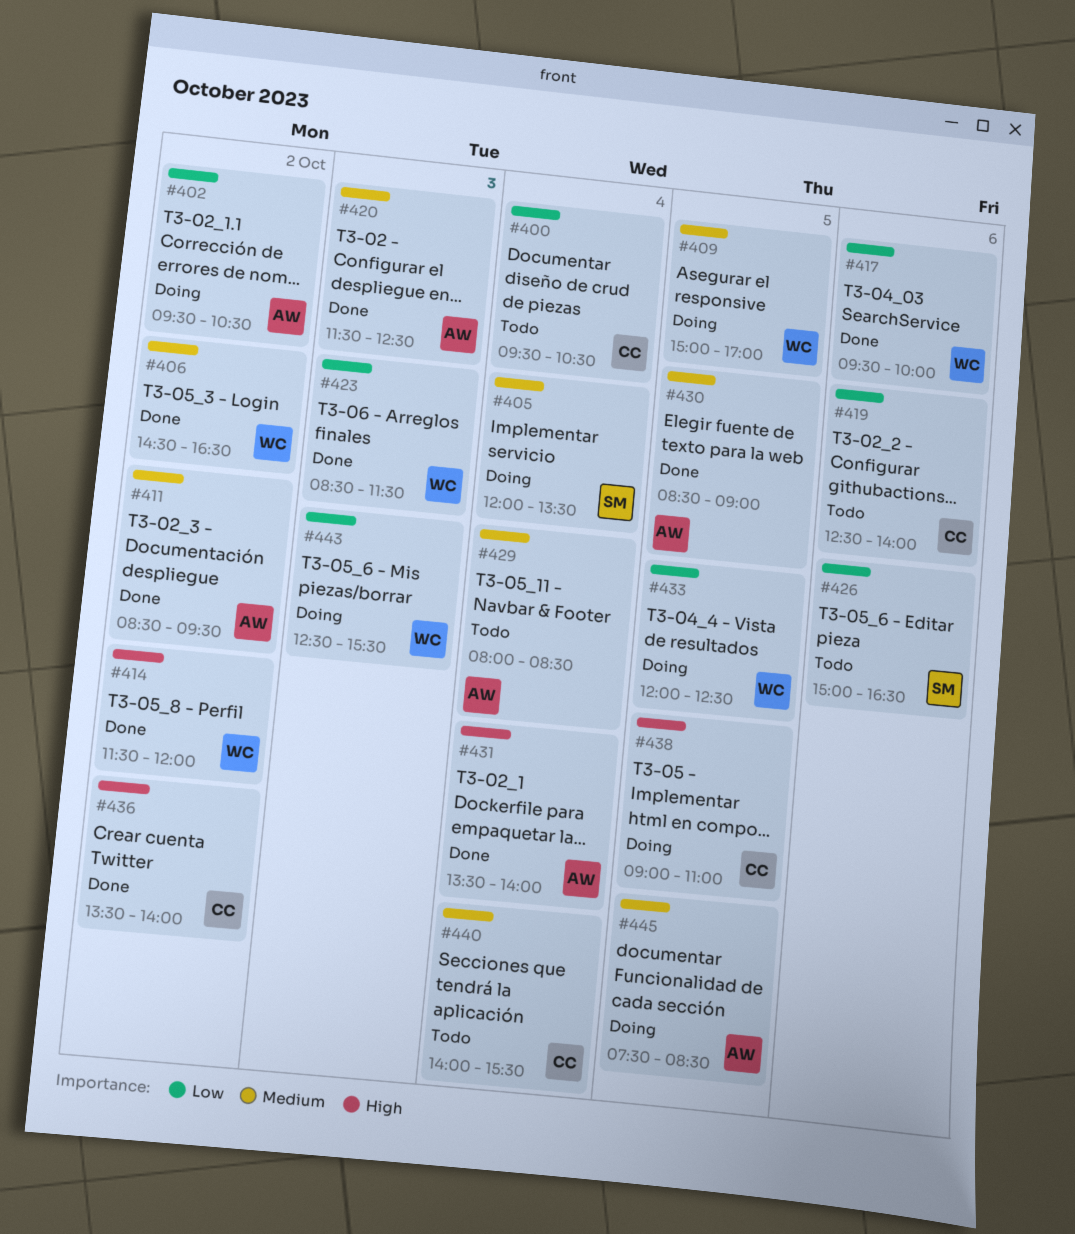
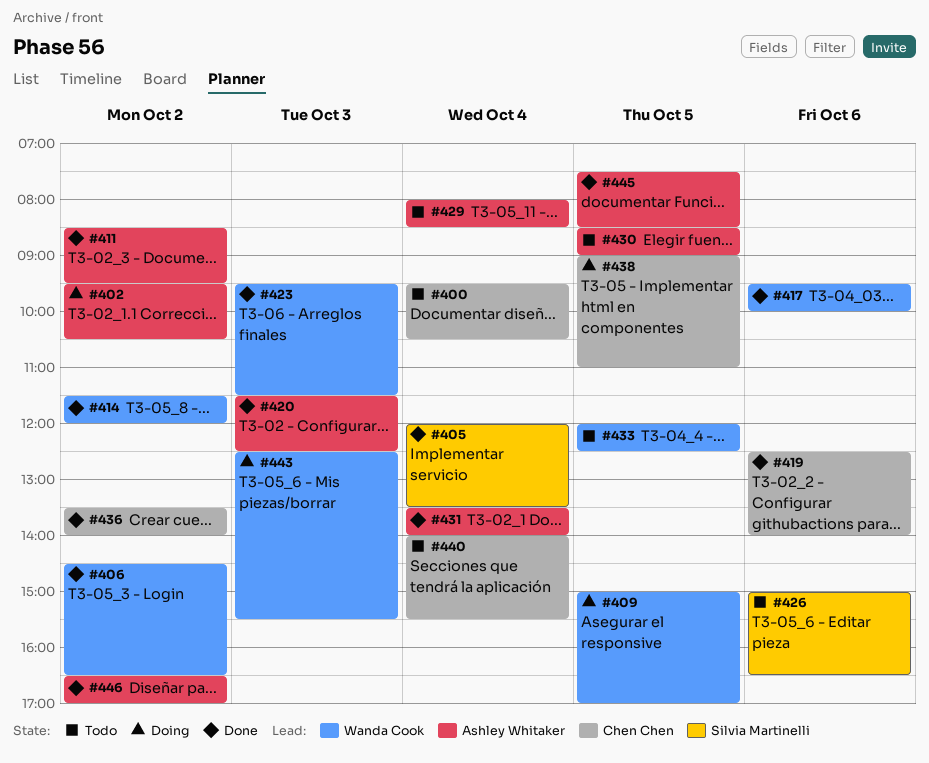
#405, status: Doing -> Done
#419, status: Todo -> Done
#423, begins: 08:30 -> 09:30
#430, status: Done -> Todo
#433, status: Doing -> Todo
#445, status: Doing -> Done
#446: none -> present

